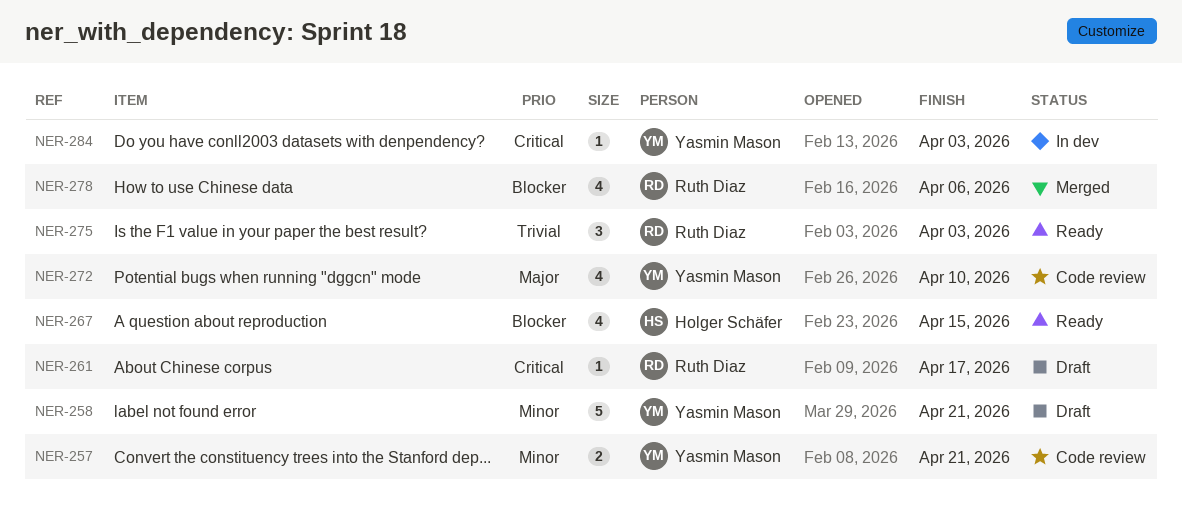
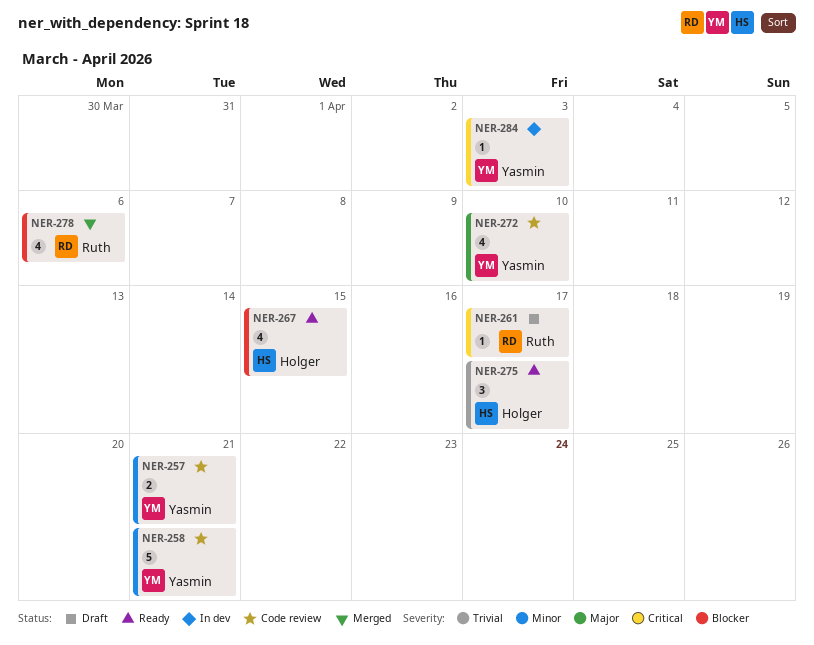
NER-258, status: Draft -> Code review
NER-275, owner: Ruth Diaz -> Holger Schäfer
NER-275, due: Apr 3 -> Apr 17

